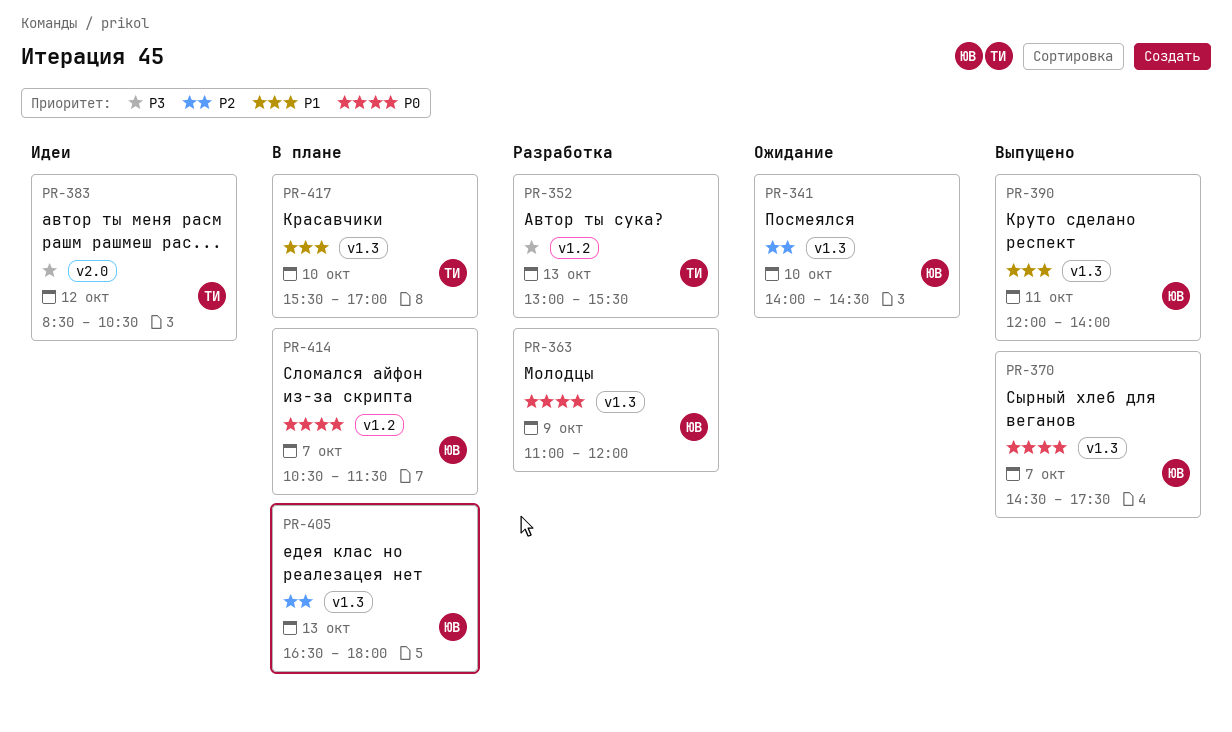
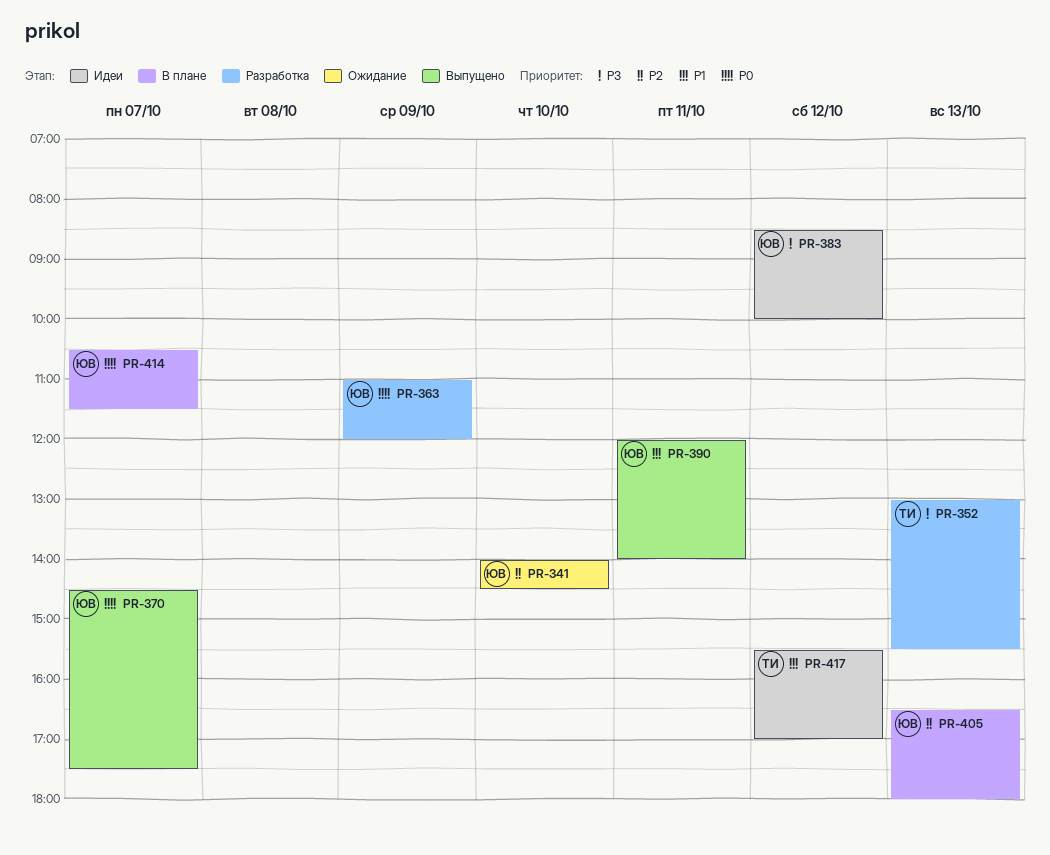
PR-383, owner: ТИ -> ЮВ
PR-383, ends: 10:30 -> 10:00
PR-417, status: В плане -> Идеи
PR-417, day: Oct 10 -> Oct 12

